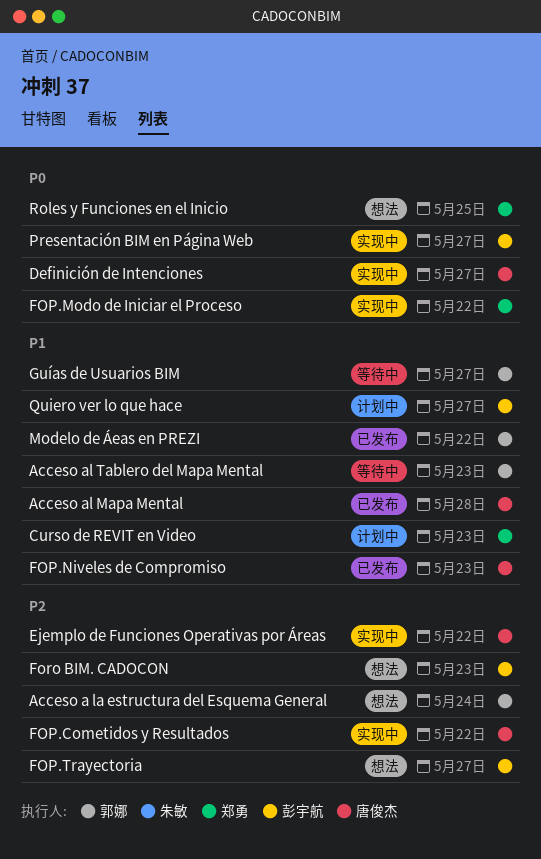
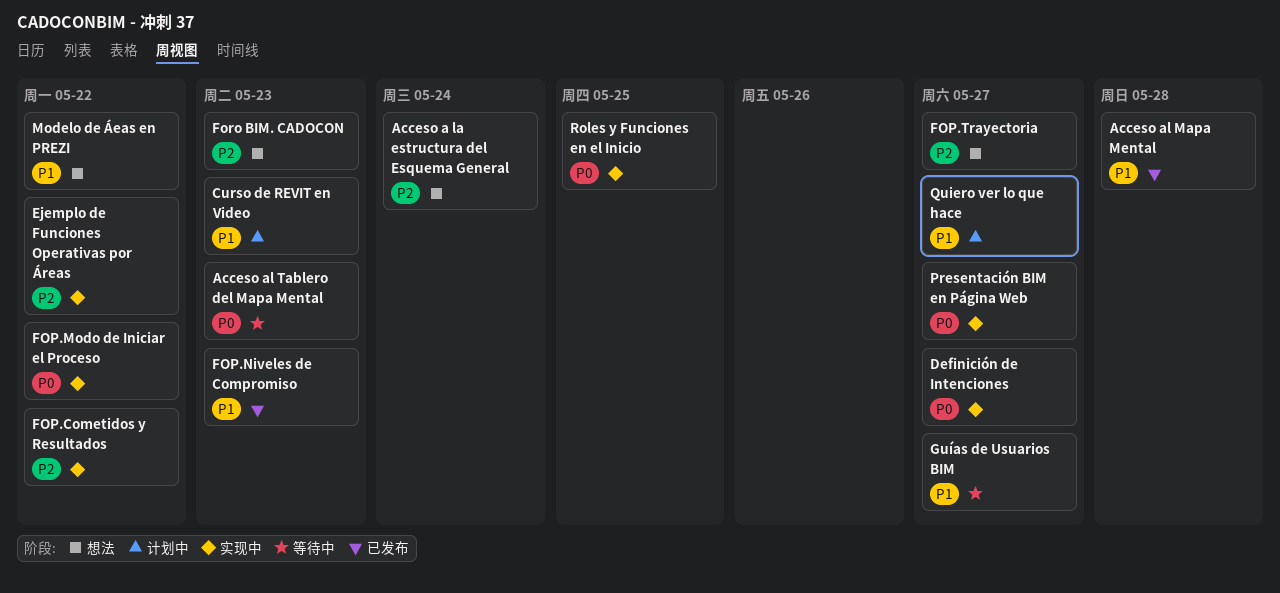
Acceso al Tablero del Mapa Mental, priority: P1 -> P0
Modelo de Áeas en PREZI, status: 已发布 -> 想法
Roles y Funciones en el Inicio, status: 想法 -> 实现中

